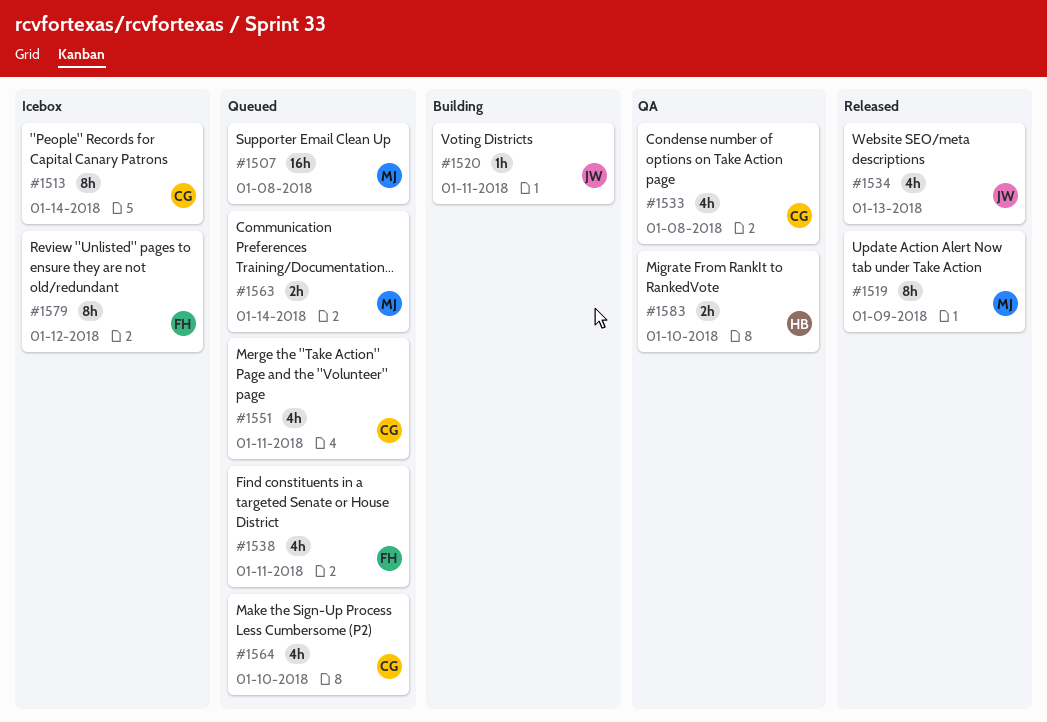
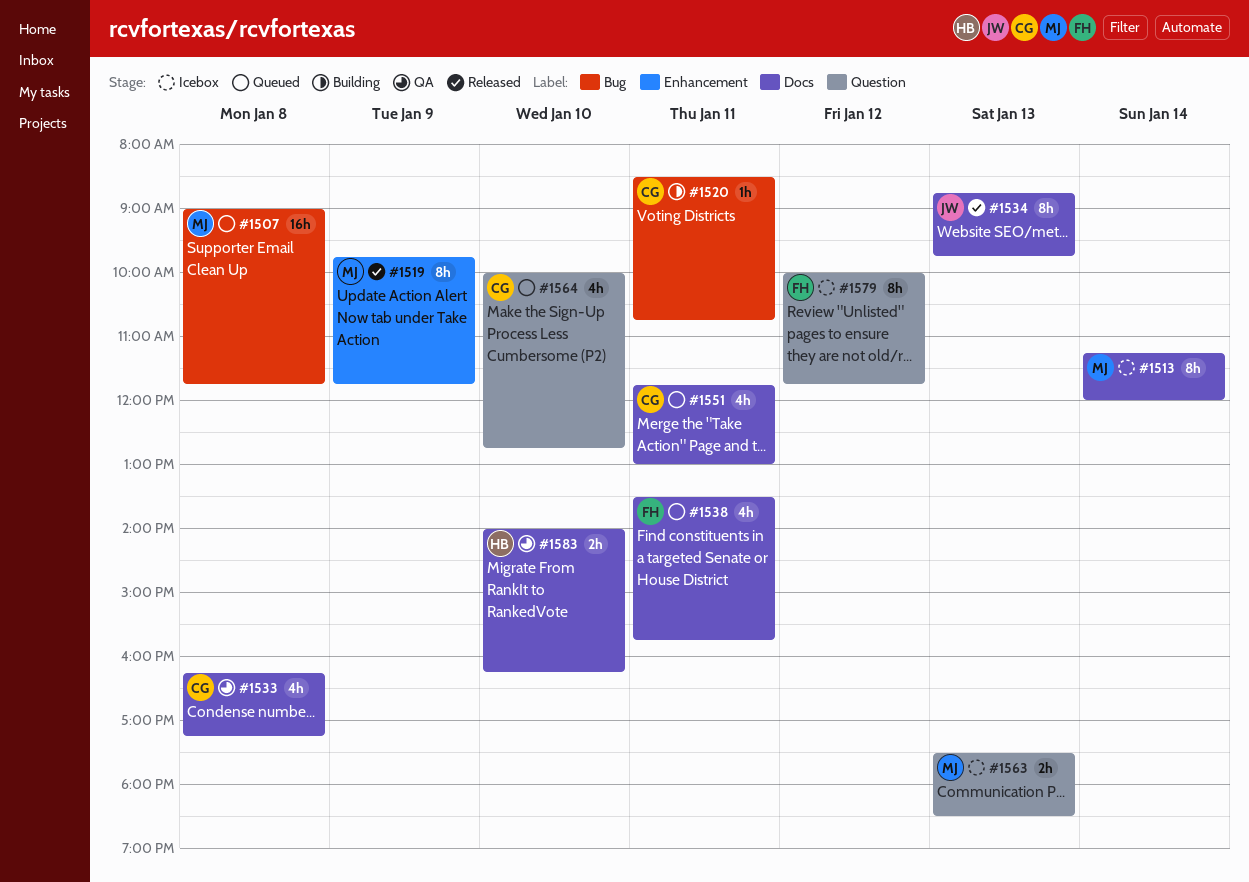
#1513, owner: CG -> MJ
#1520, owner: JW -> CG
#1534, estimate: 4h -> 8h
#1563, status: Queued -> Icebox
#1563, day: Jan 14 -> Jan 13

